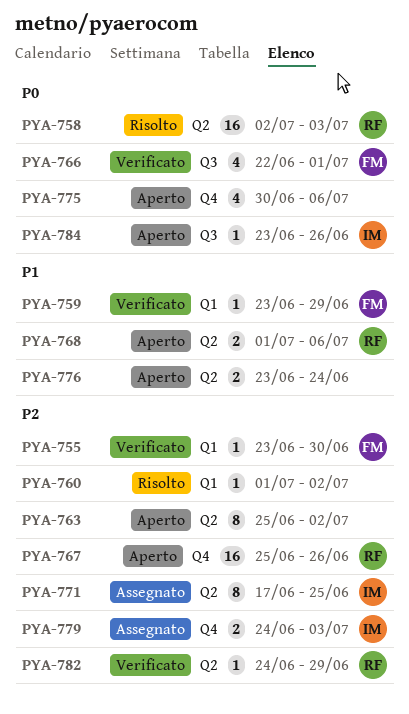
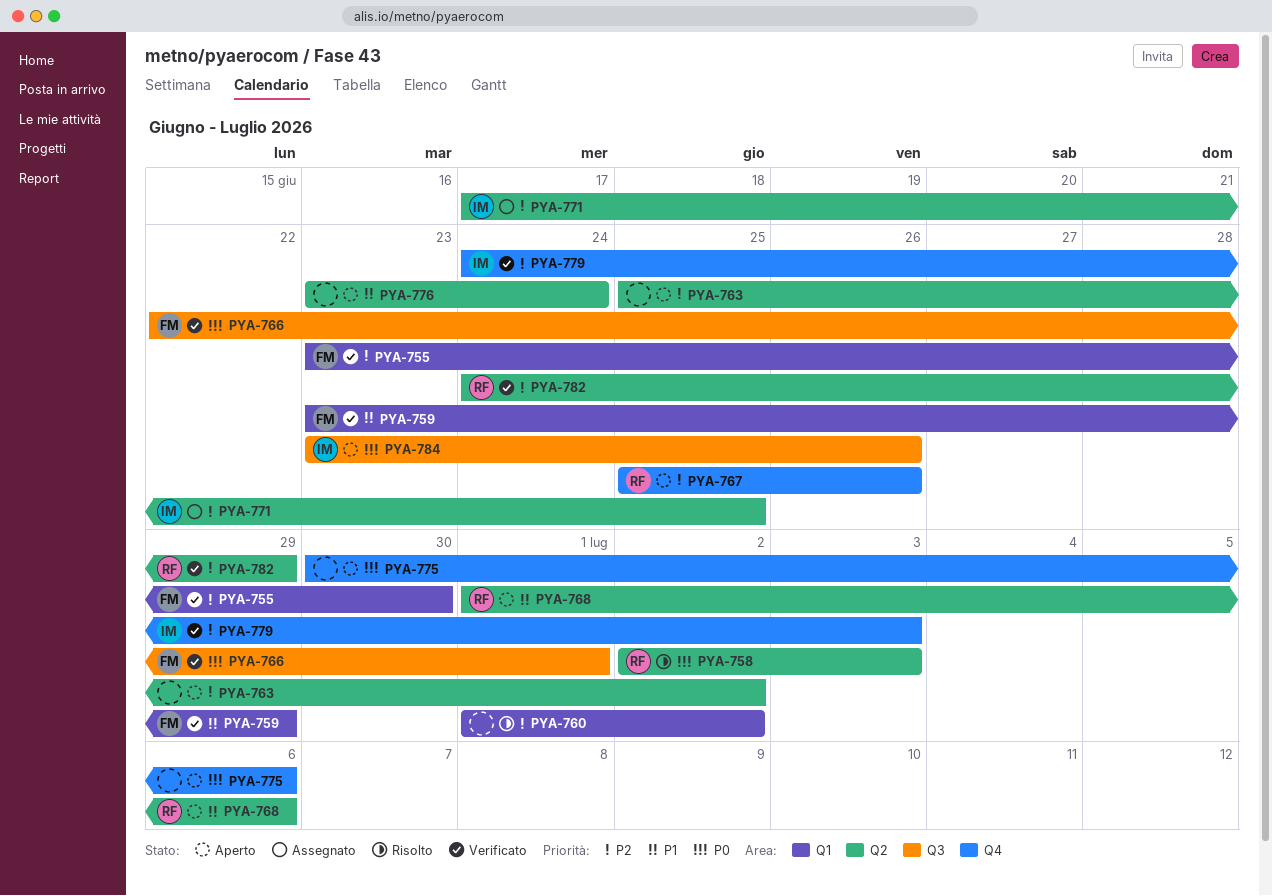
PYA-779, status: Assegnato -> Verificato

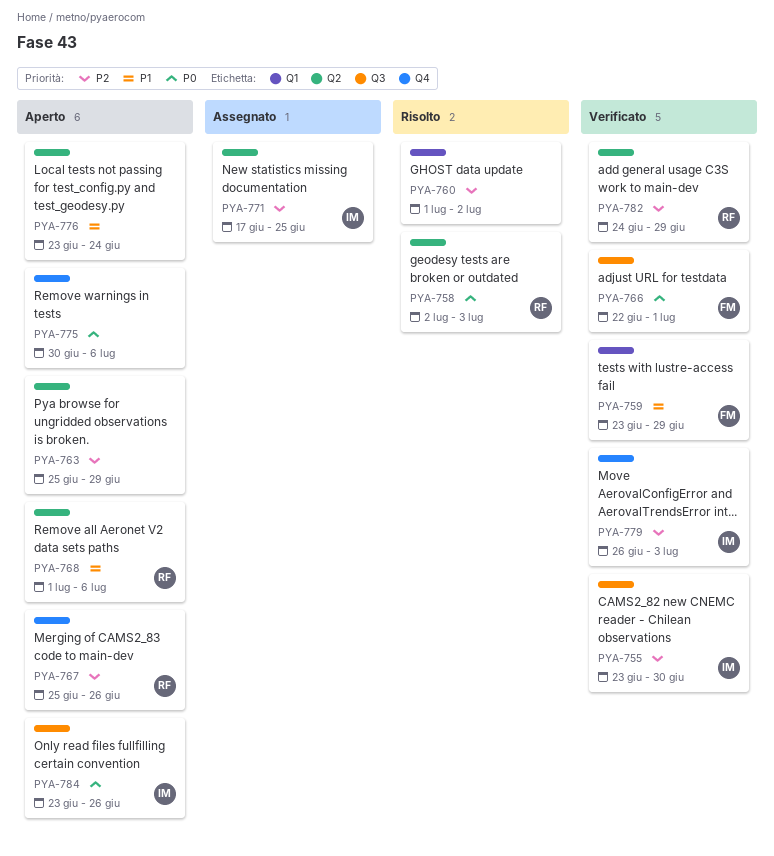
PYA-755, owner: FM -> IM
PYA-755, label: Q1 -> Q3
PYA-763, due: Jul 2 -> Jun 29
PYA-779, start: Jun 24 -> Jun 26

